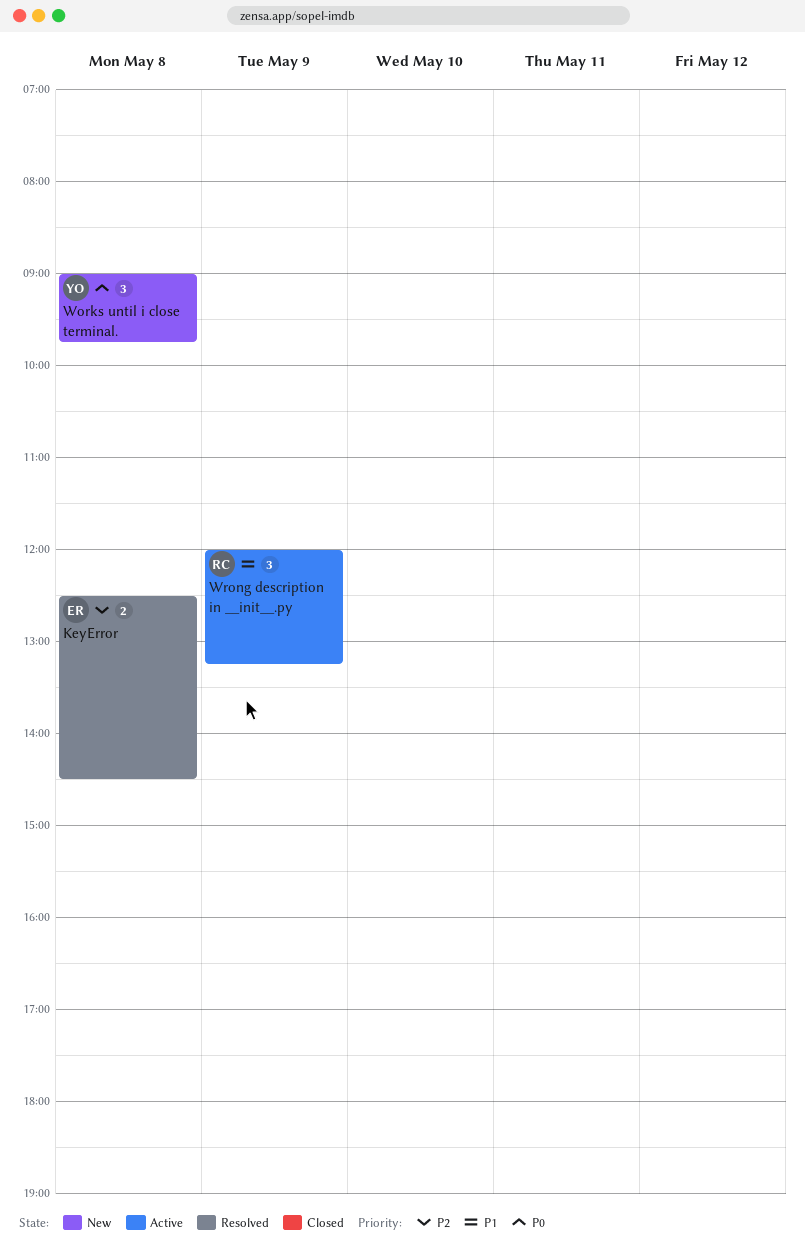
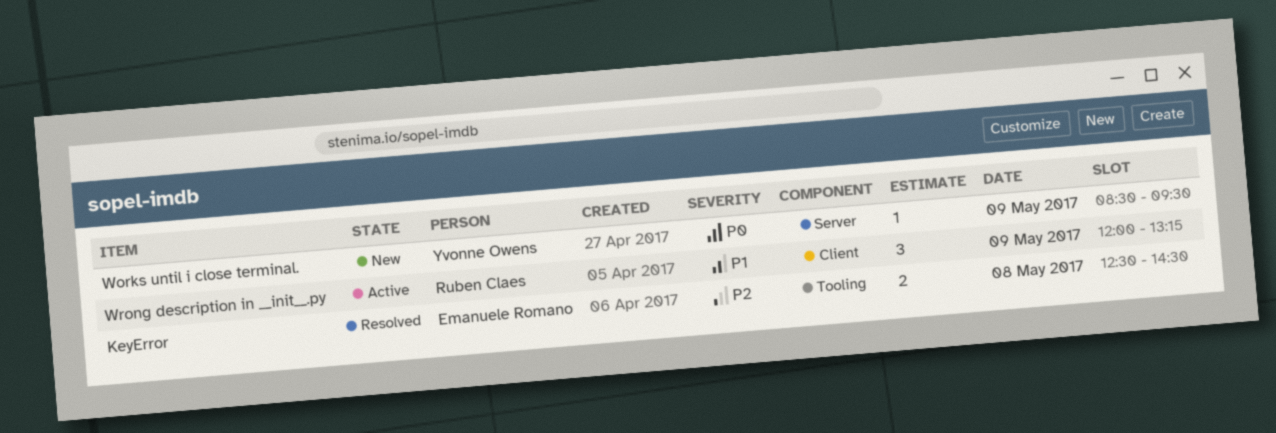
Works until i close terminal., estimate: 3 -> 1
Works until i close terminal., day: May 8 -> May 9
Works until i close terminal., begins: 09:00 -> 08:30
Works until i close terminal., ends: 09:45 -> 09:30

